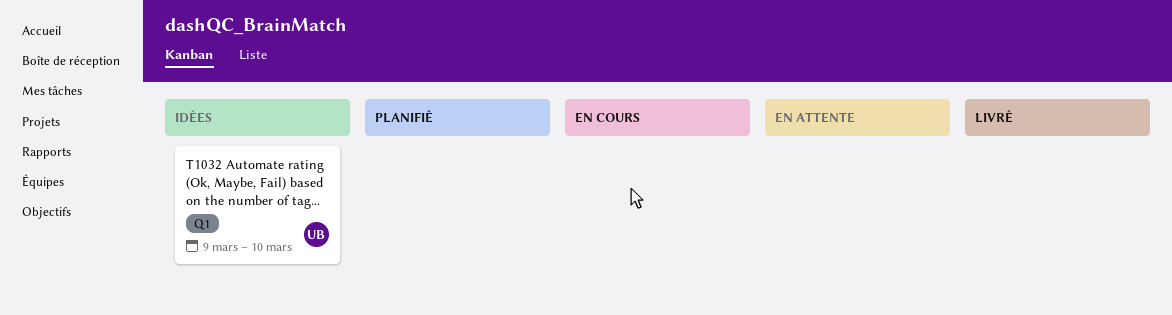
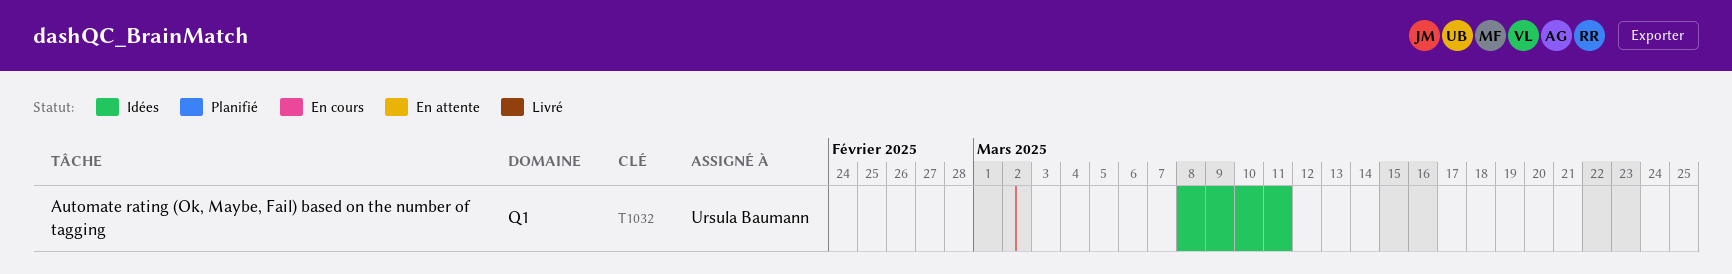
T1032, start: Mar 9 -> Mar 8
T1032, due: Mar 10 -> Mar 11

